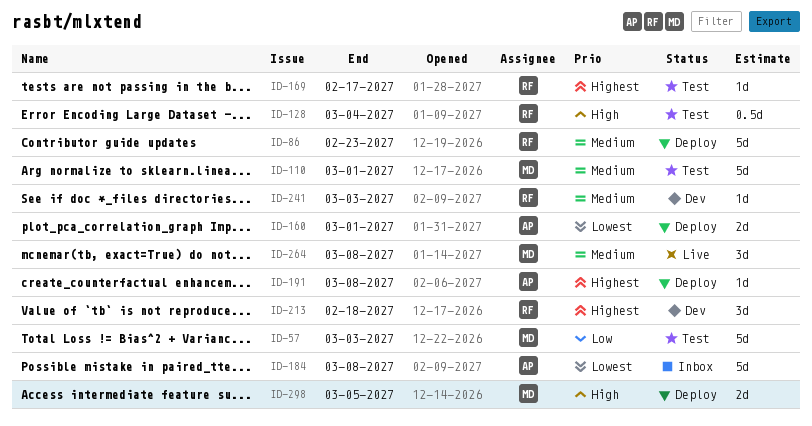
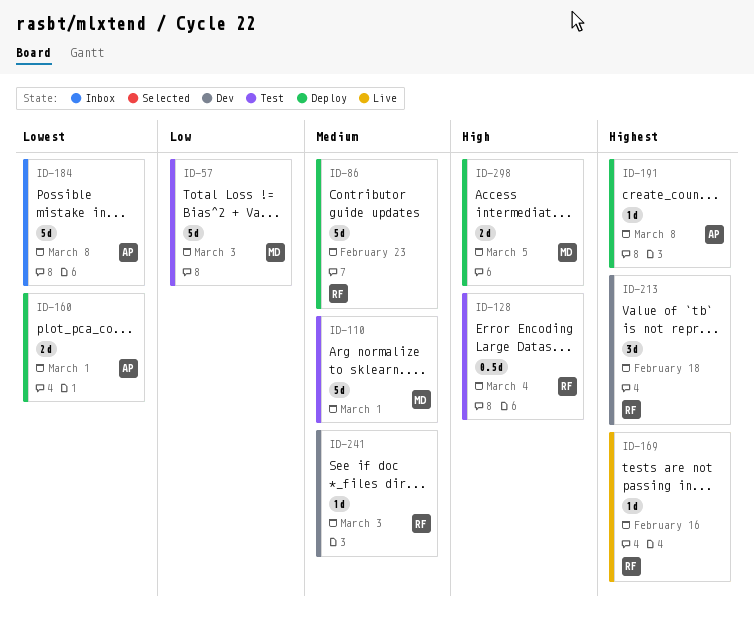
ID-169, status: Test -> Live
ID-169, due: Feb 17 -> Feb 16
ID-264: present -> none

